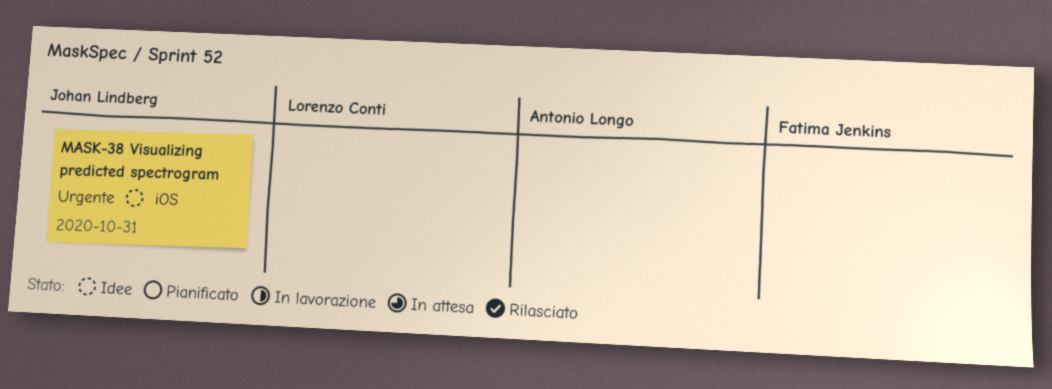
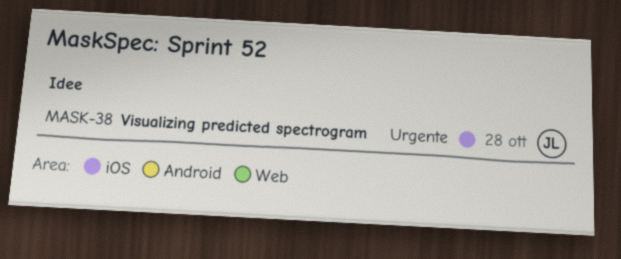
MASK-38, due: Oct 31 -> Oct 28

